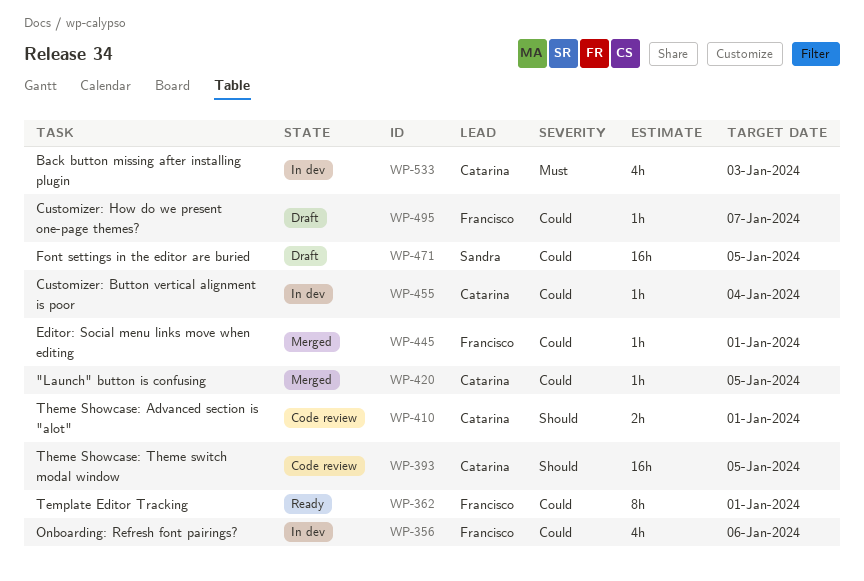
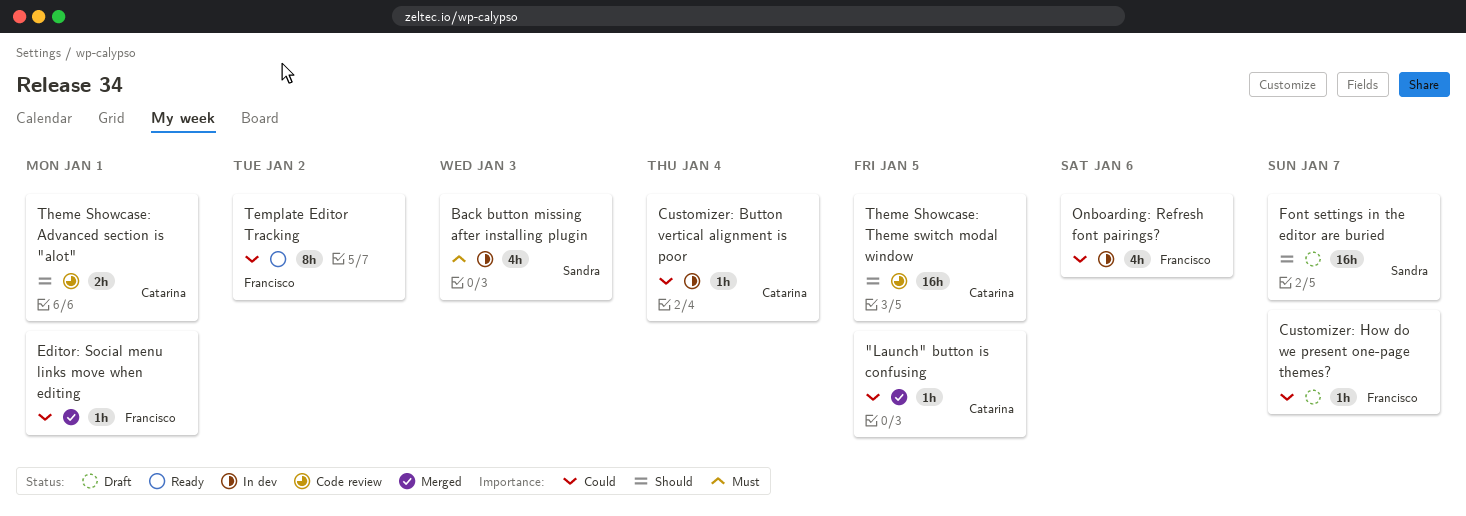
Back button missing after installing plugin, owner: Catarina -> Sandra
Font settings in the editor are buried, priority: Could -> Should
Font settings in the editor are buried, due: Jan 5 -> Jan 7
Template Editor Tracking, due: Jan 1 -> Jan 2

